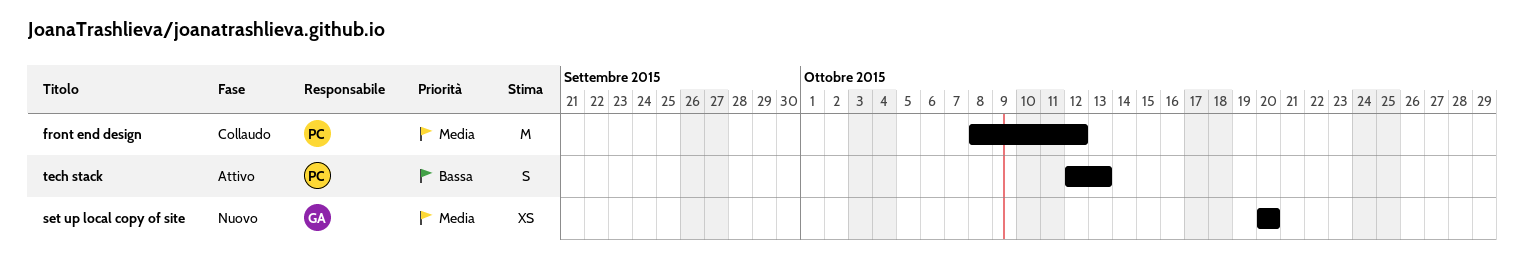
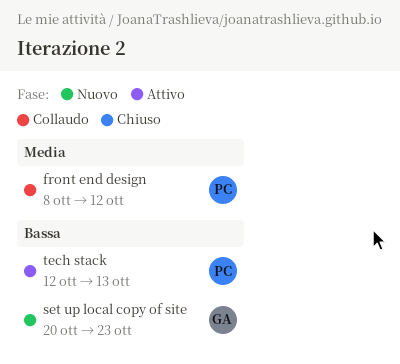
set up local copy of site, priority: Media -> Bassa
set up local copy of site, due: Oct 20 -> Oct 23

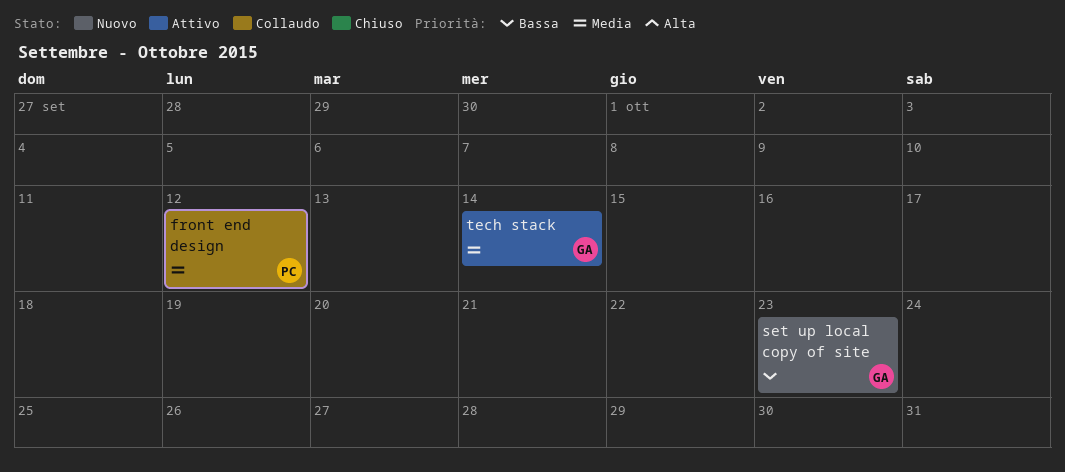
tech stack, owner: PC -> GA
tech stack, priority: Bassa -> Media
tech stack, due: Oct 13 -> Oct 14

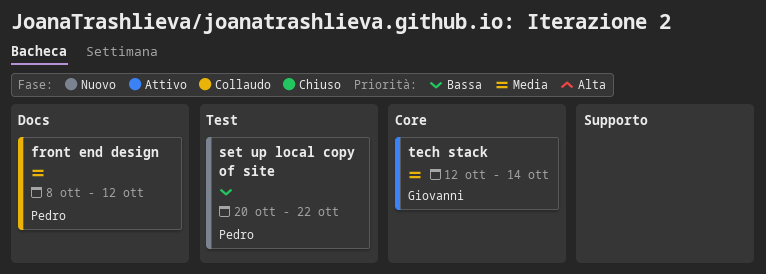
set up local copy of site, owner: Giovanni -> Pedro
set up local copy of site, due: Oct 23 -> Oct 22

